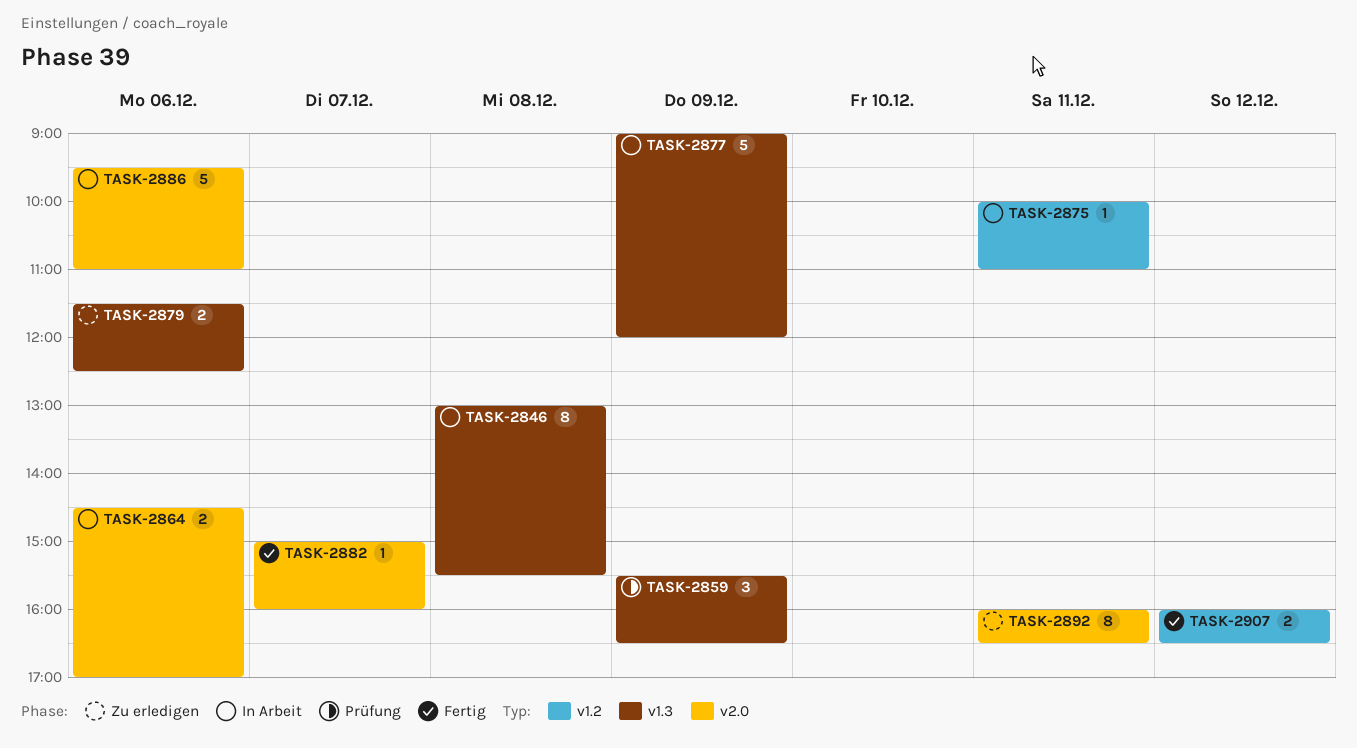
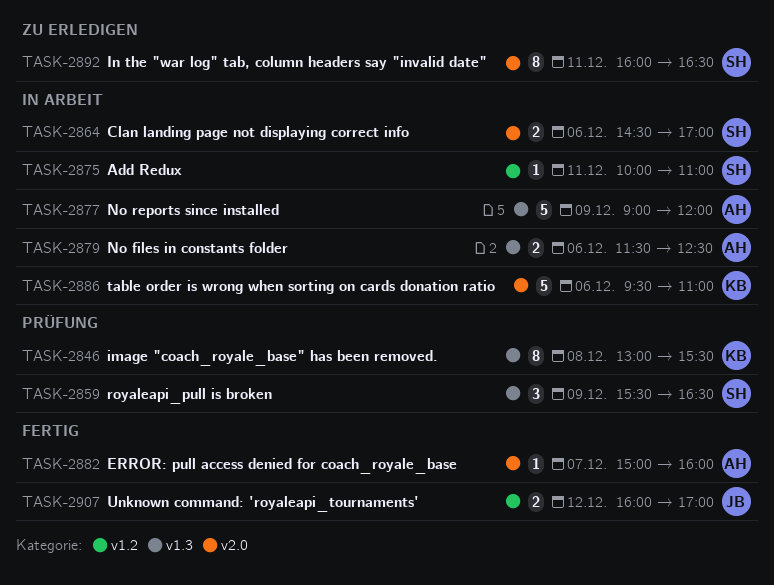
TASK-2846, status: In Arbeit -> Prüfung
TASK-2879, status: Zu erledigen -> In Arbeit
TASK-2907, ends: 16:30 -> 17:00

